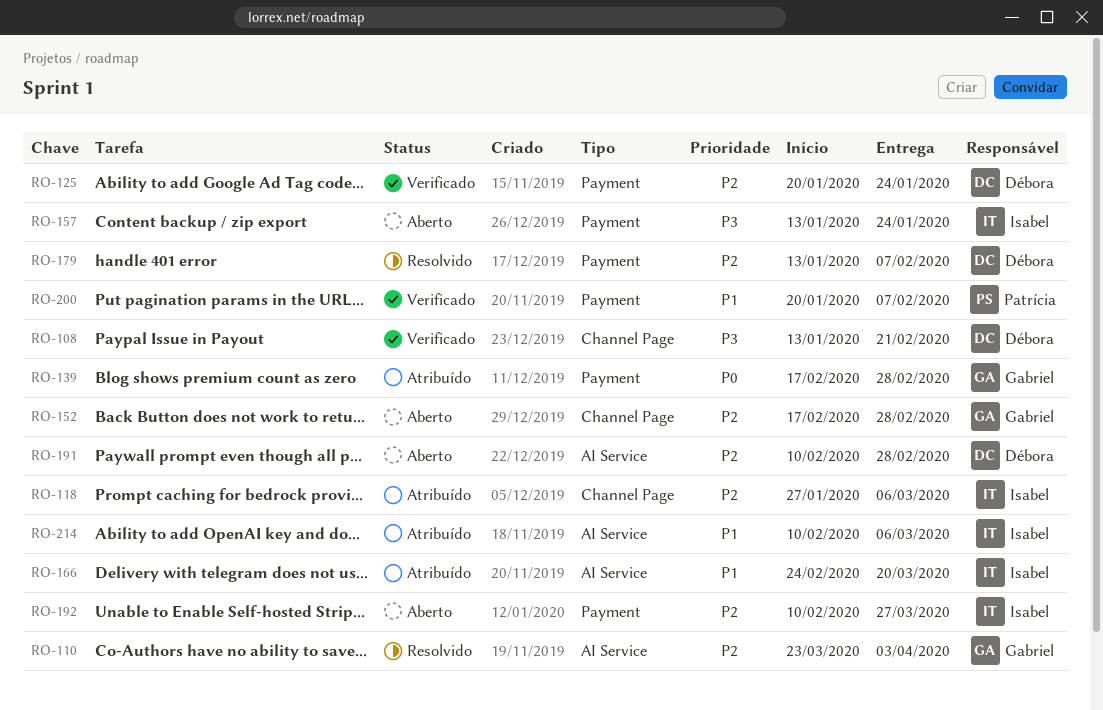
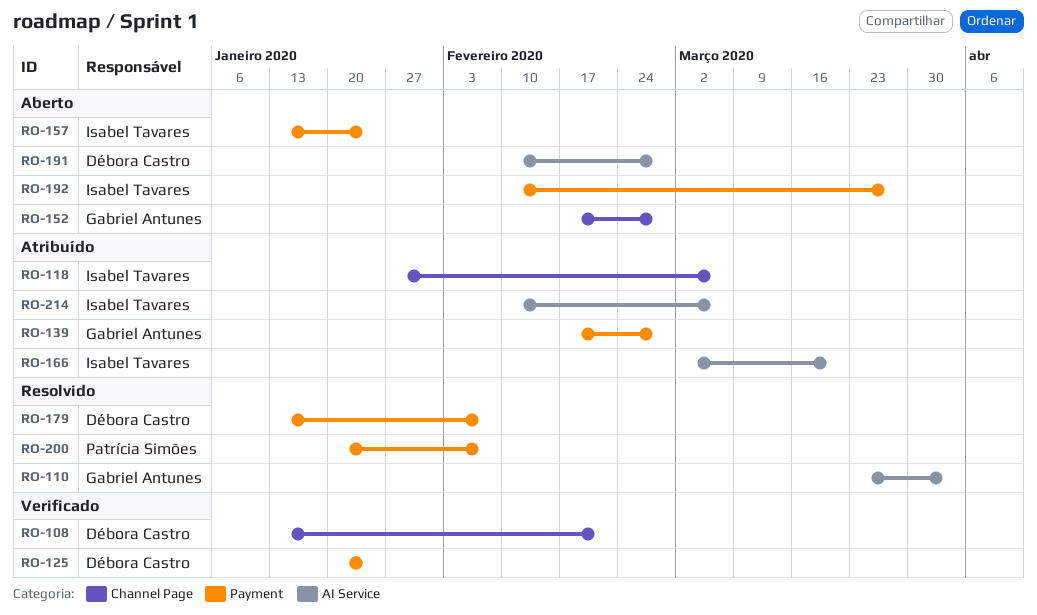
RO-166, start: Feb 24 -> Mar 2
RO-200, status: Verificado -> Resolvido

